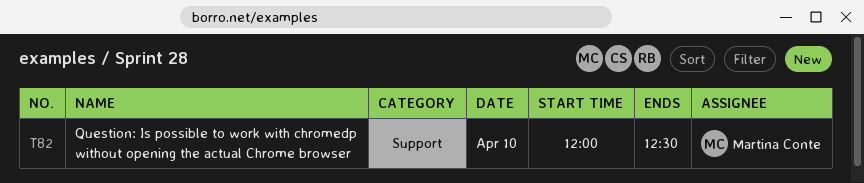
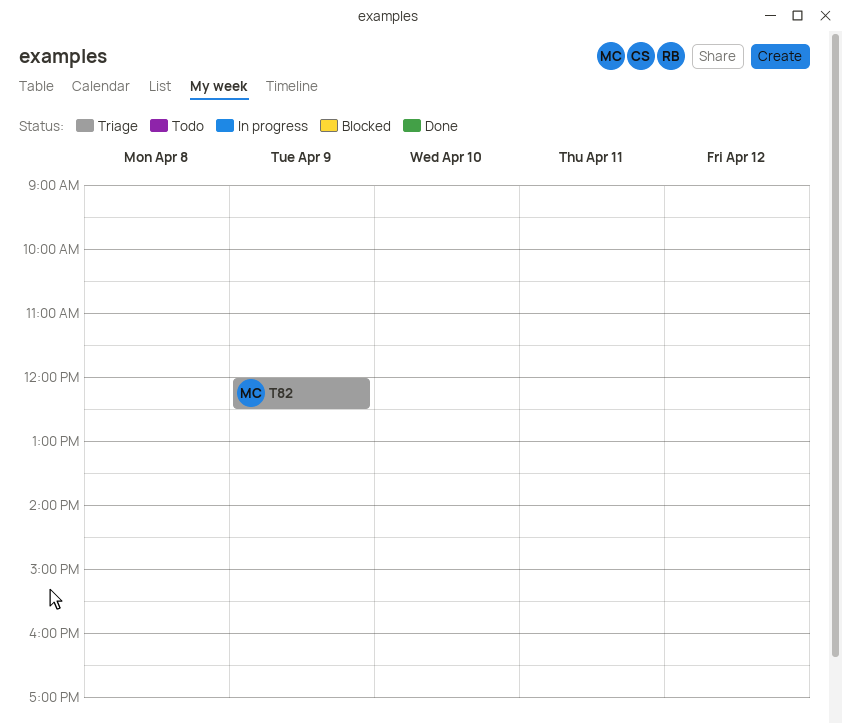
T82, day: Apr 10 -> Apr 9

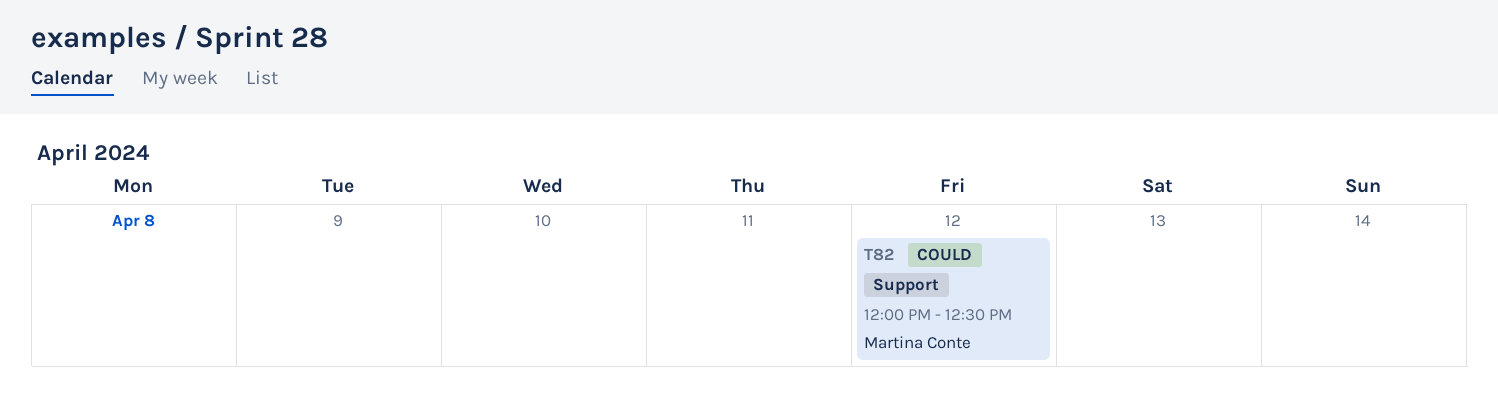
T82, day: Apr 9 -> Apr 12

